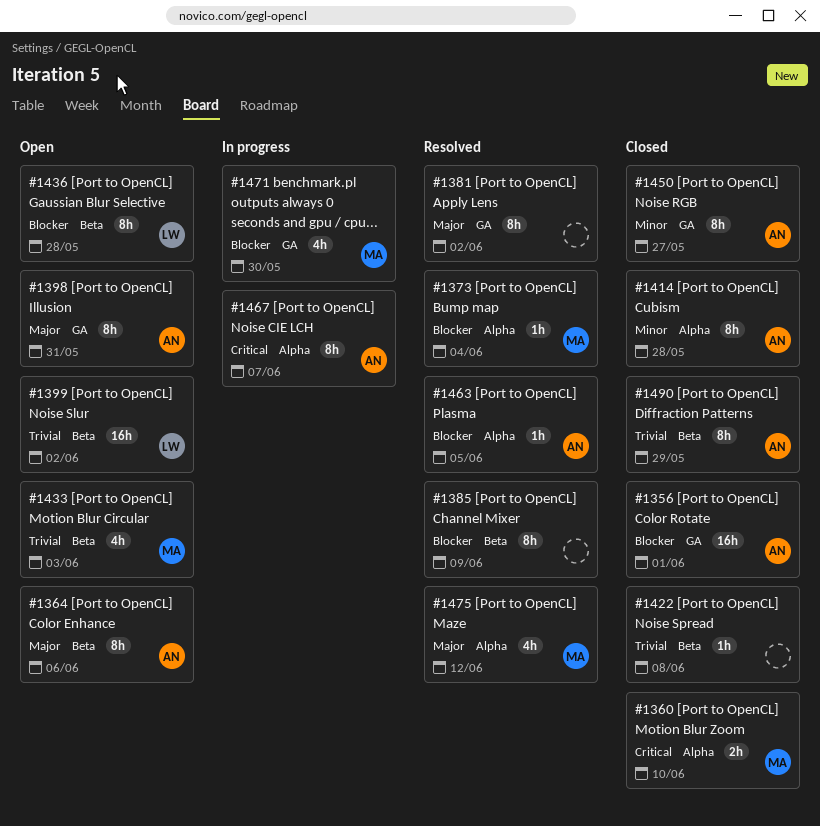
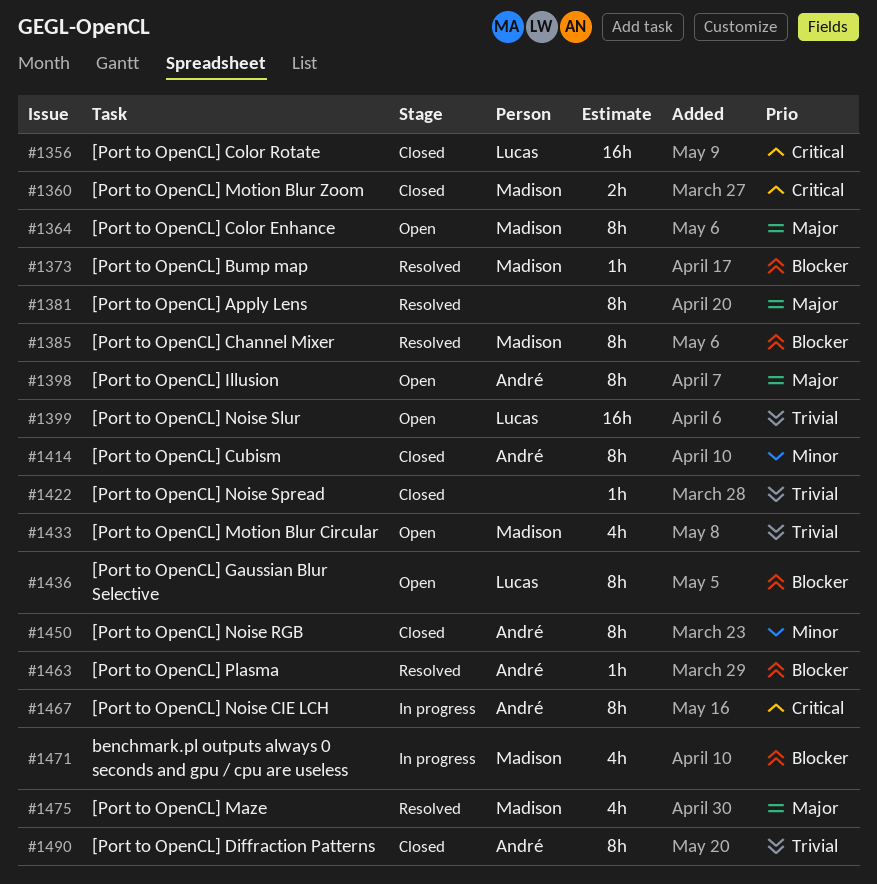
#1356, owner: André -> Lucas
#1356, priority: Blocker -> Critical
#1364, owner: André -> Madison
#1385, owner: none -> Madison

